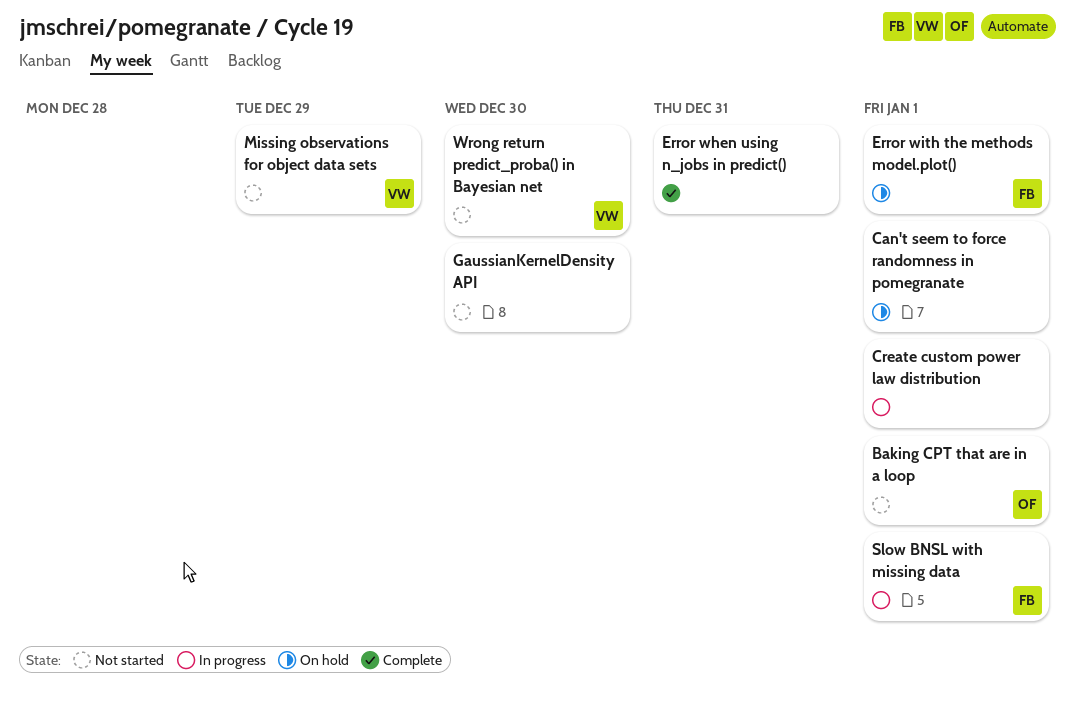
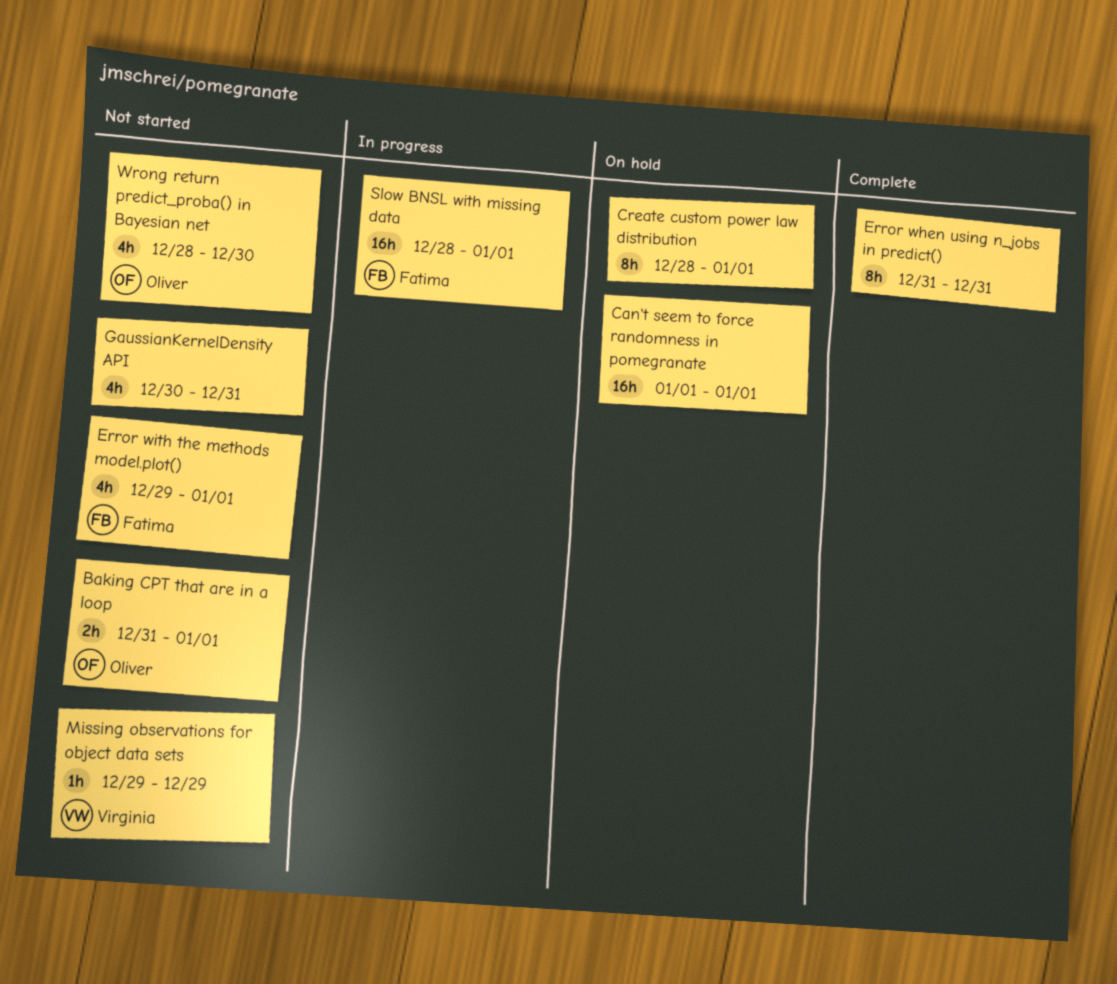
Create custom power law distribution, status: In progress -> On hold
Error with the methods model.plot(), status: On hold -> Not started
GaussianKernelDensity API, due: Dec 30 -> Dec 31
Wrong return predict_proba() in Bayesian net, owner: Virginia -> Oliver

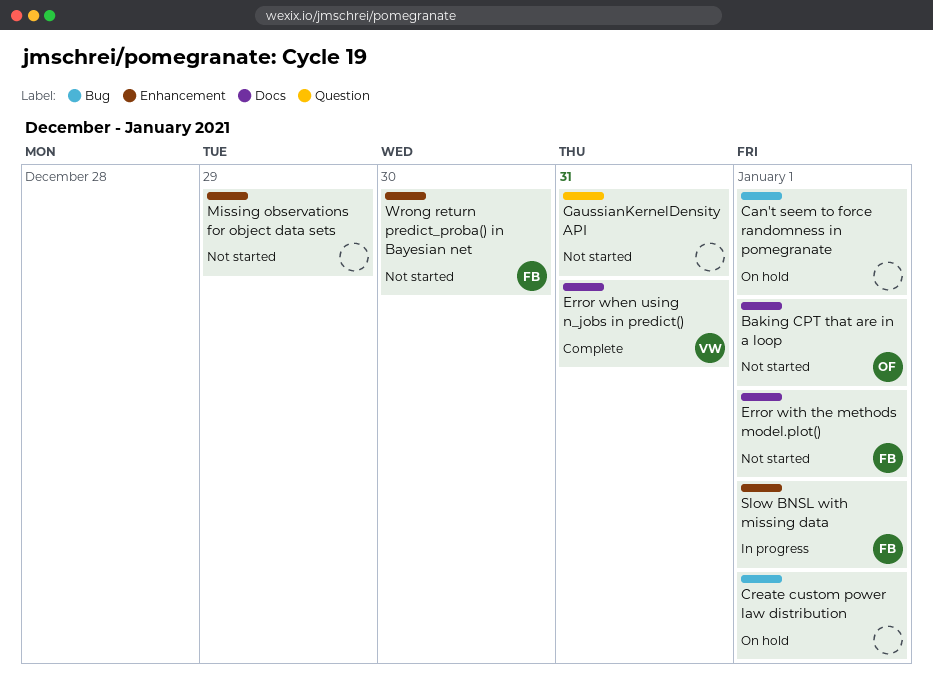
Error when using n_jobs in predict(), owner: none -> Virginia
Missing observations for object data sets, owner: Virginia -> none
Wrong return predict_proba() in Bayesian net, owner: Oliver -> Fatima

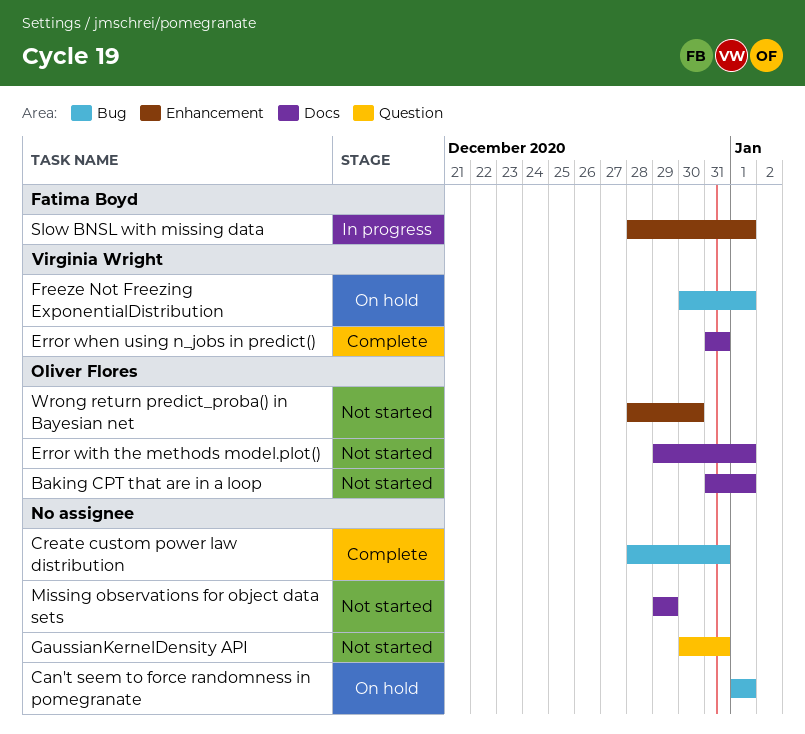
Create custom power law distribution, status: On hold -> Complete
Create custom power law distribution, due: Jan 1 -> Dec 31
Error with the methods model.plot(), owner: Fatima Boyd -> Oliver Flores
Freeze Not Freezing ExponentialDistribution: none -> present
Missing observations for object data sets, label: Enhancement -> Docs
Wrong return predict_proba() in Bayesian net, owner: Fatima Boyd -> Oliver Flores

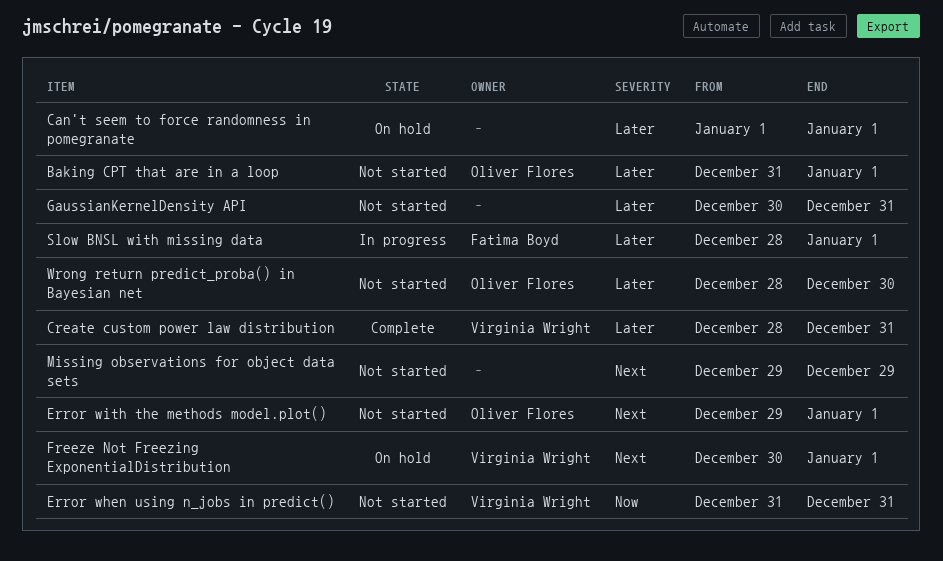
Create custom power law distribution, owner: none -> Virginia Wright
Error when using n_jobs in predict(), status: Complete -> Not started

